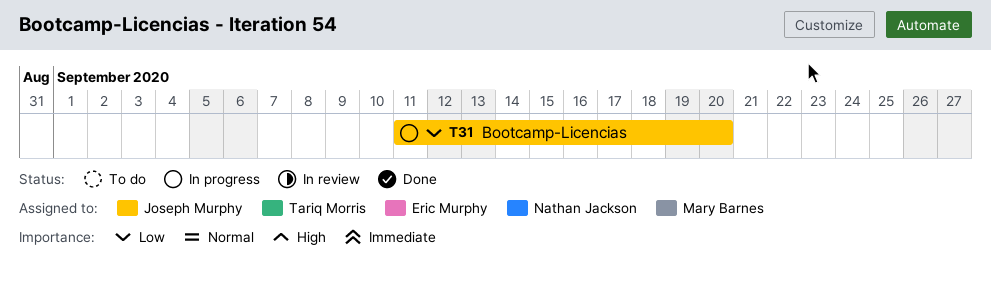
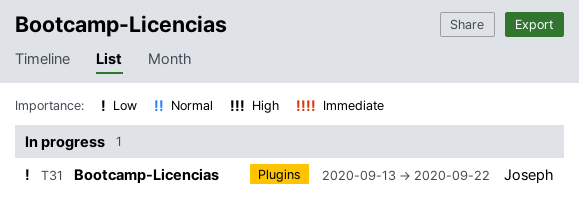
T31, start: Sep 11 -> Sep 13
T31, due: Sep 20 -> Sep 22

